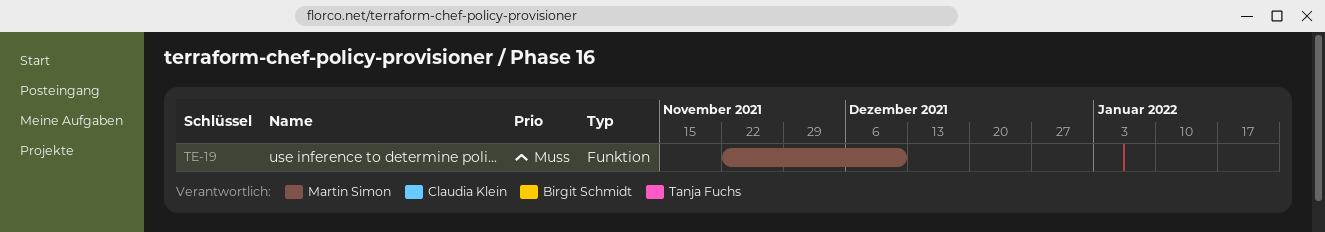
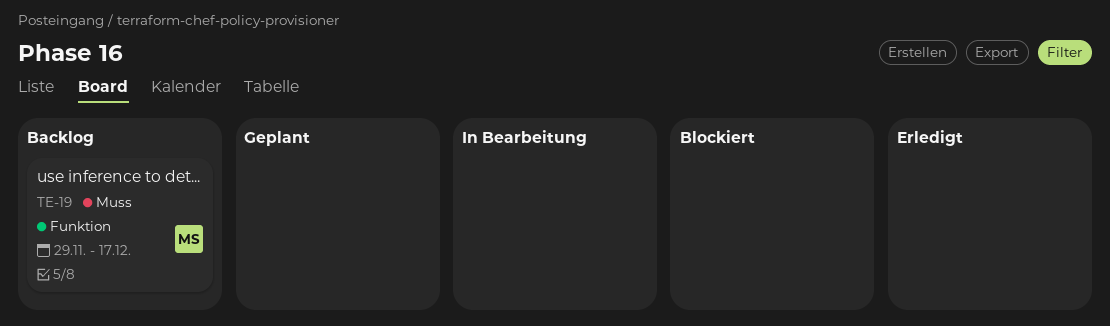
TE-19, start: Nov 22 -> Nov 29
TE-19, due: Dec 10 -> Dec 17

